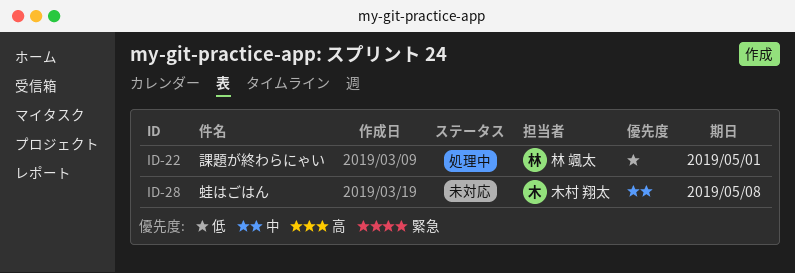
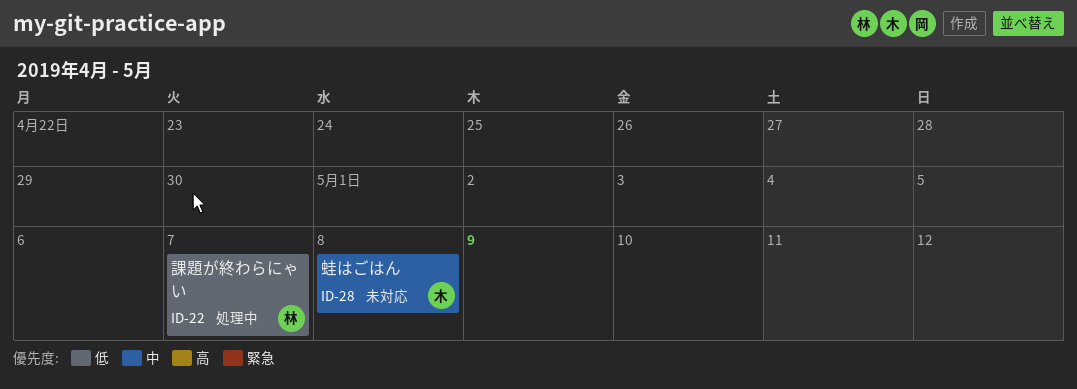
ID-22, due: May 1 -> May 7

